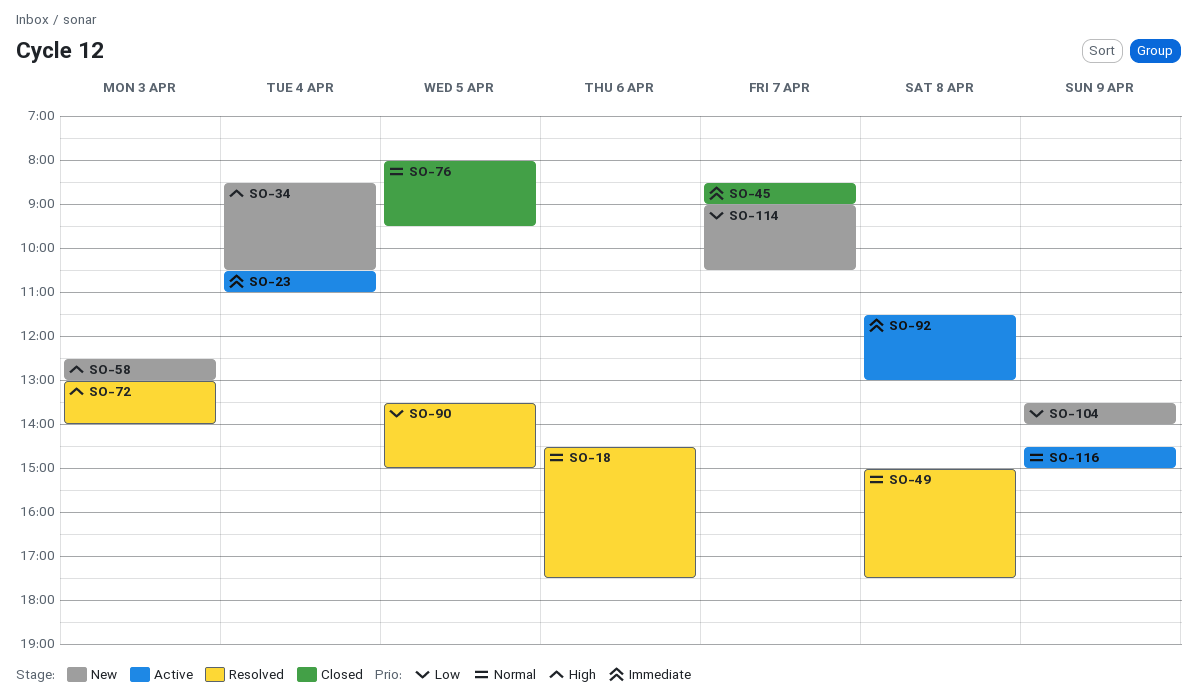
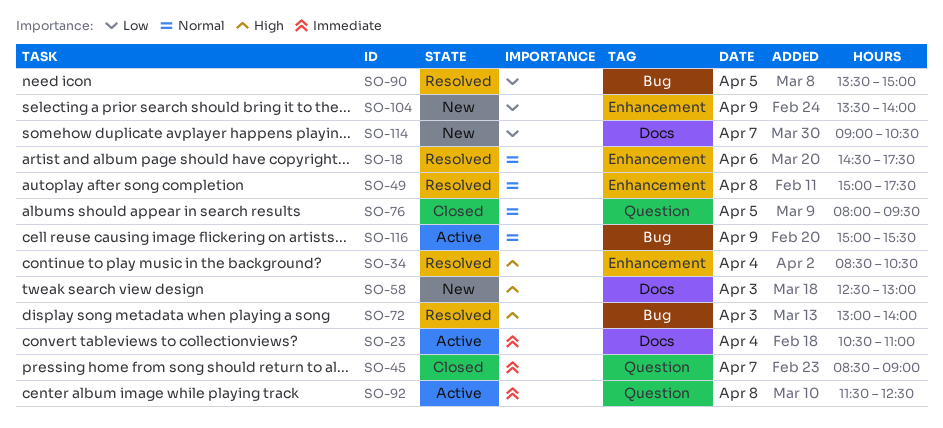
SO-34, status: New -> Resolved
SO-92, ends: 13:00 -> 12:30
SO-116, begins: 14:30 -> 15:00
SO-116, ends: 15:00 -> 15:30

